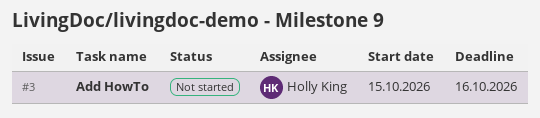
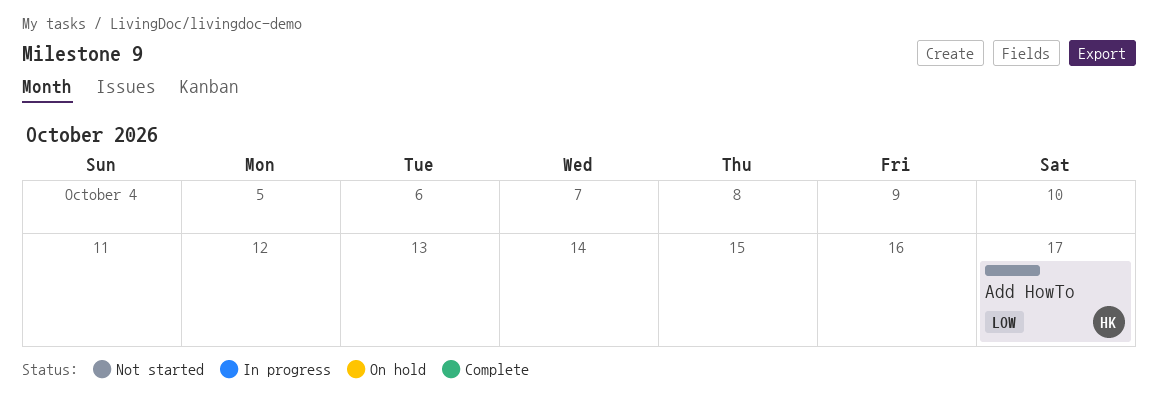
Add HowTo, due: Oct 16 -> Oct 17

